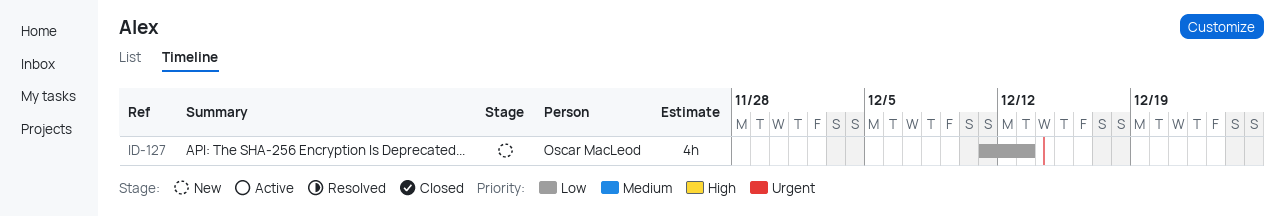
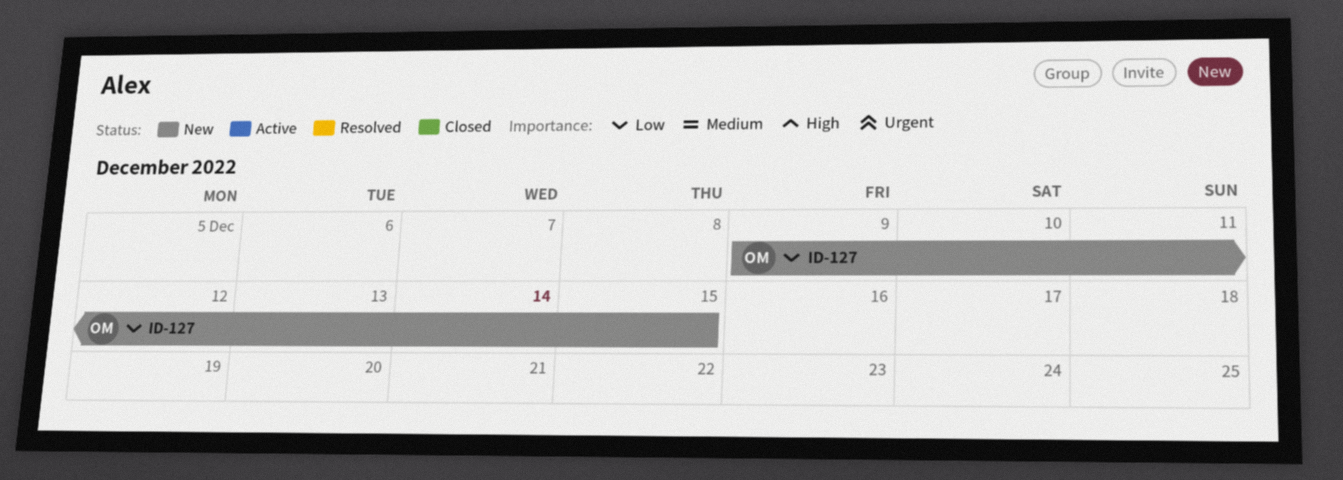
ID-127, start: Dec 11 -> Dec 9
ID-127, due: Dec 13 -> Dec 15

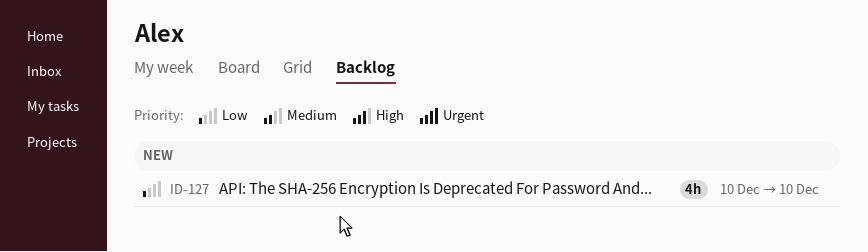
ID-127, start: Dec 9 -> Dec 10
ID-127, due: Dec 15 -> Dec 10

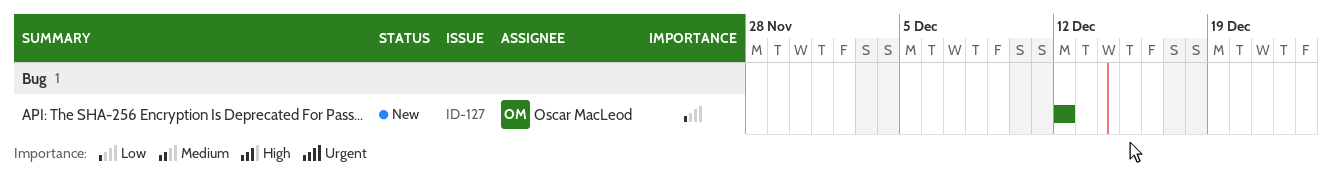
ID-127, start: Dec 10 -> Dec 12
ID-127, due: Dec 10 -> Dec 12

